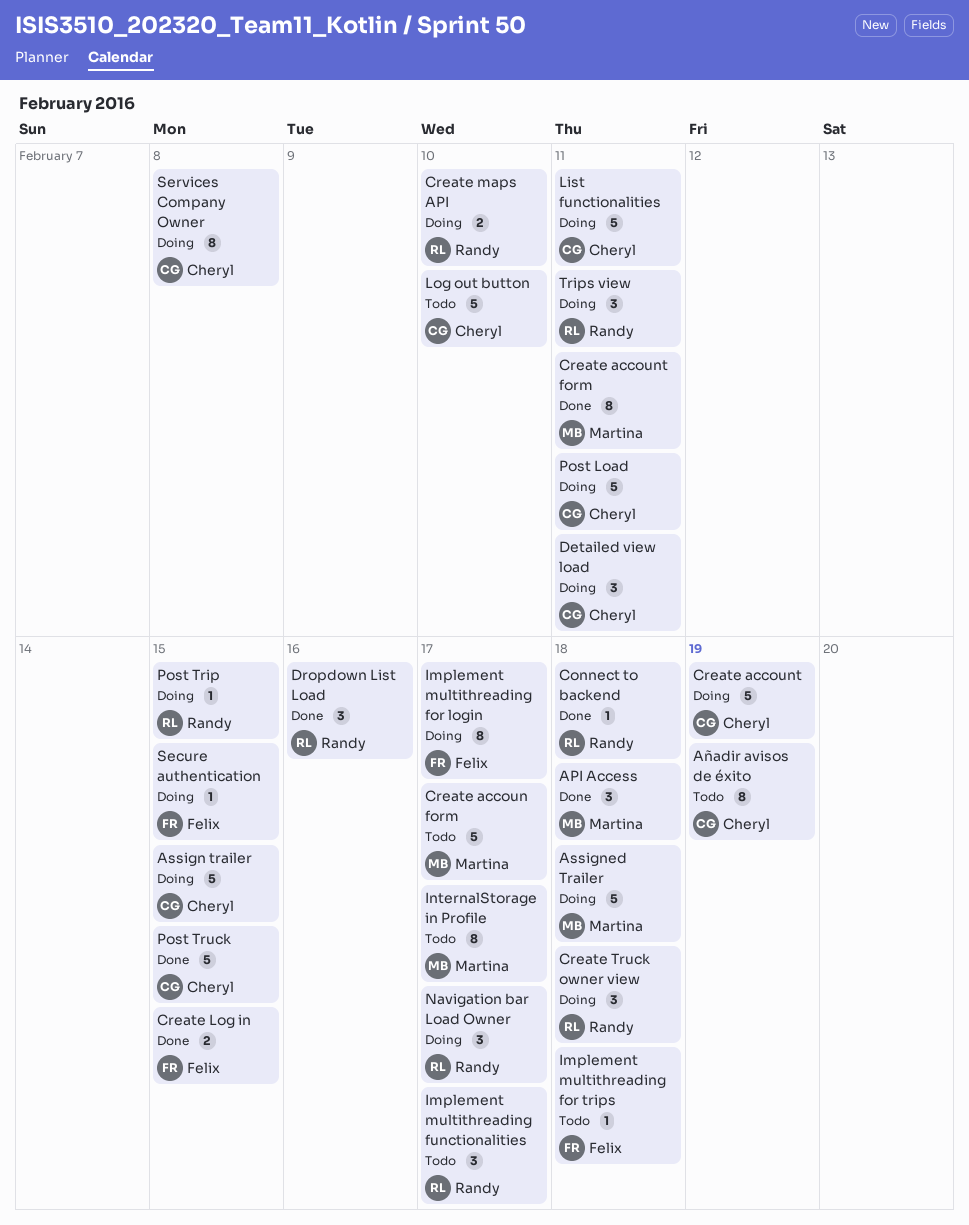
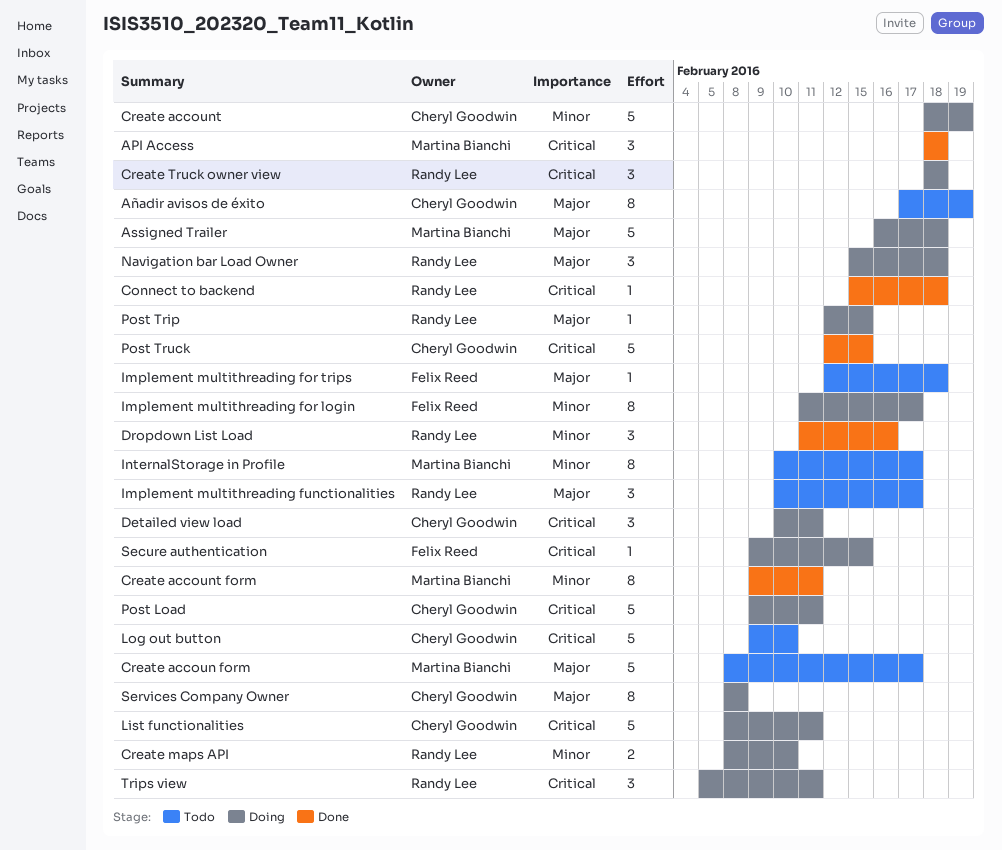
Assign trailer: present -> none
Create Log in: present -> none
Navigation bar Load Owner, due: Feb 17 -> Feb 18

